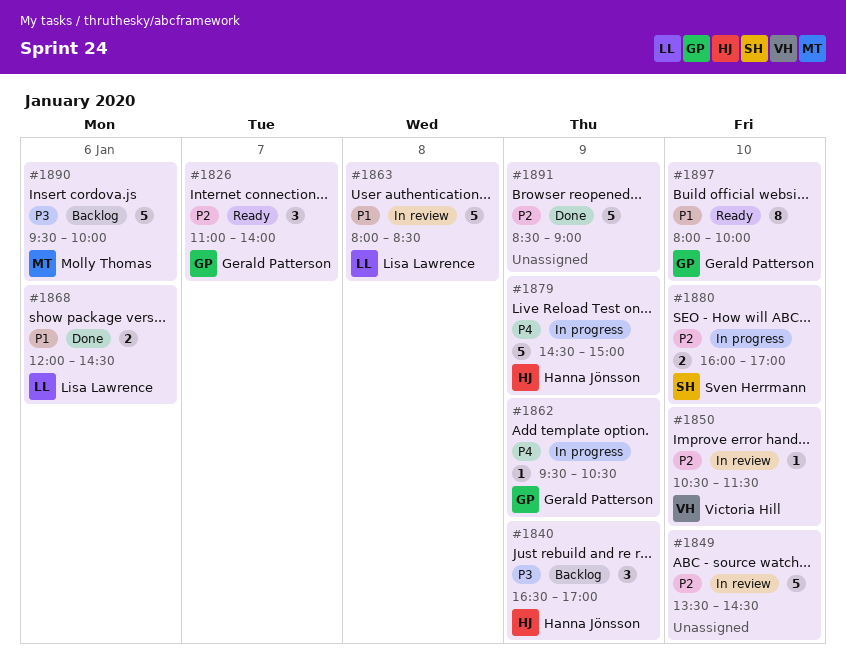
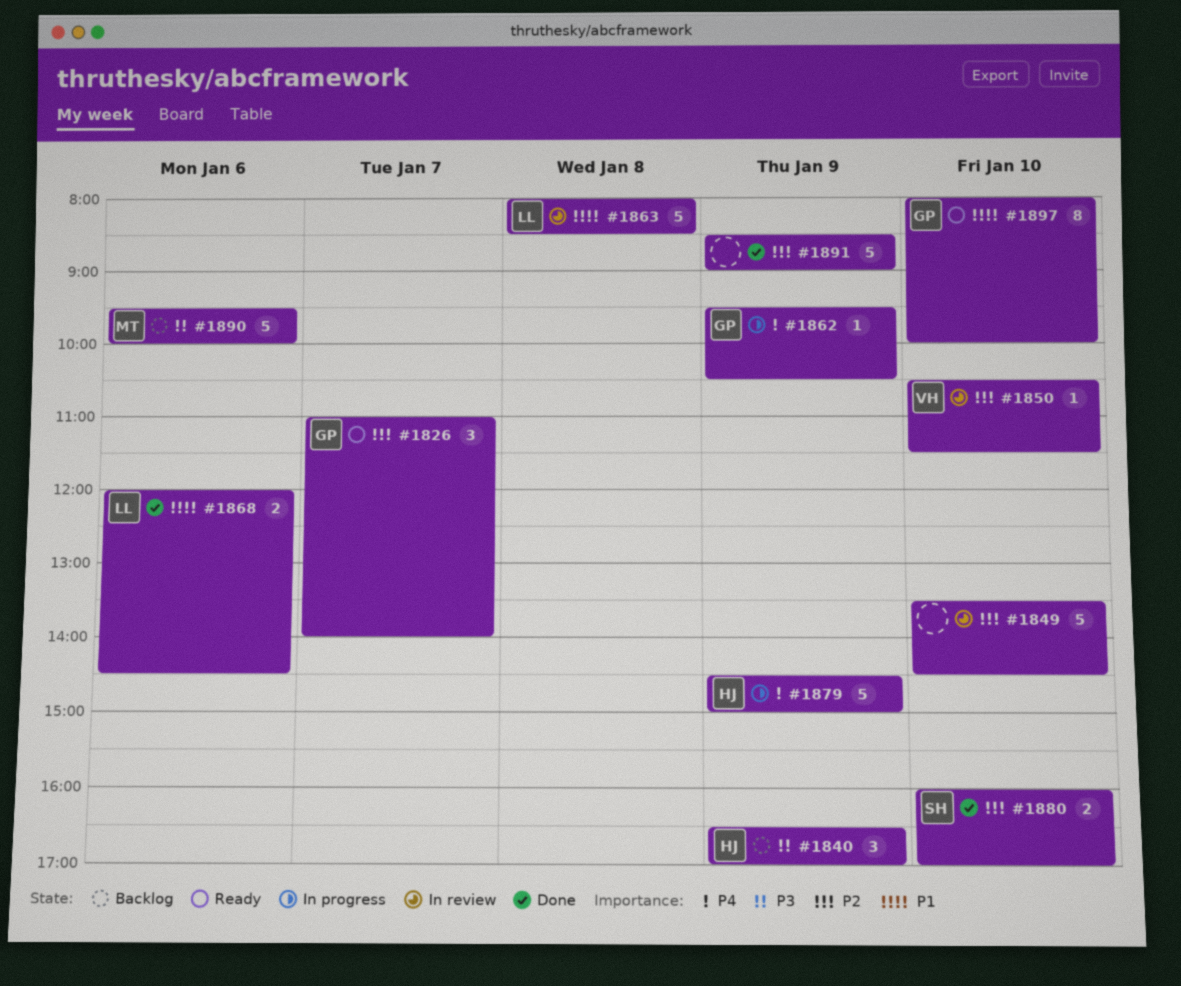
#1880, status: In progress -> Done

